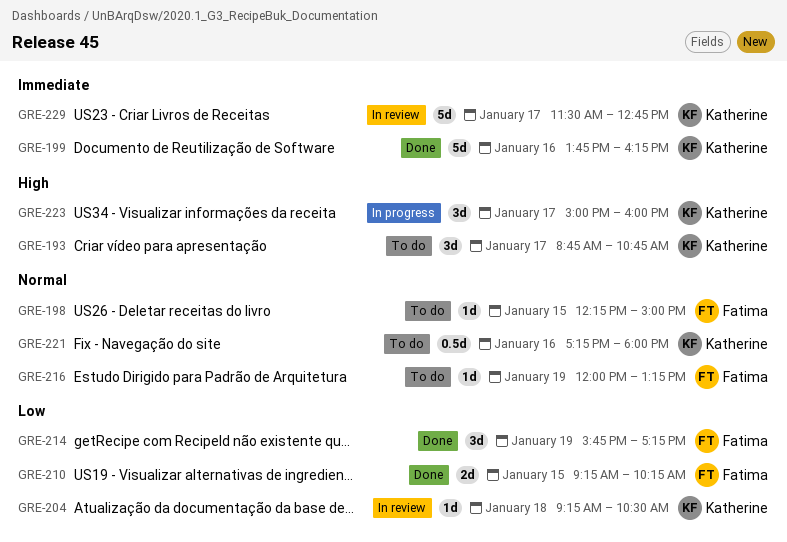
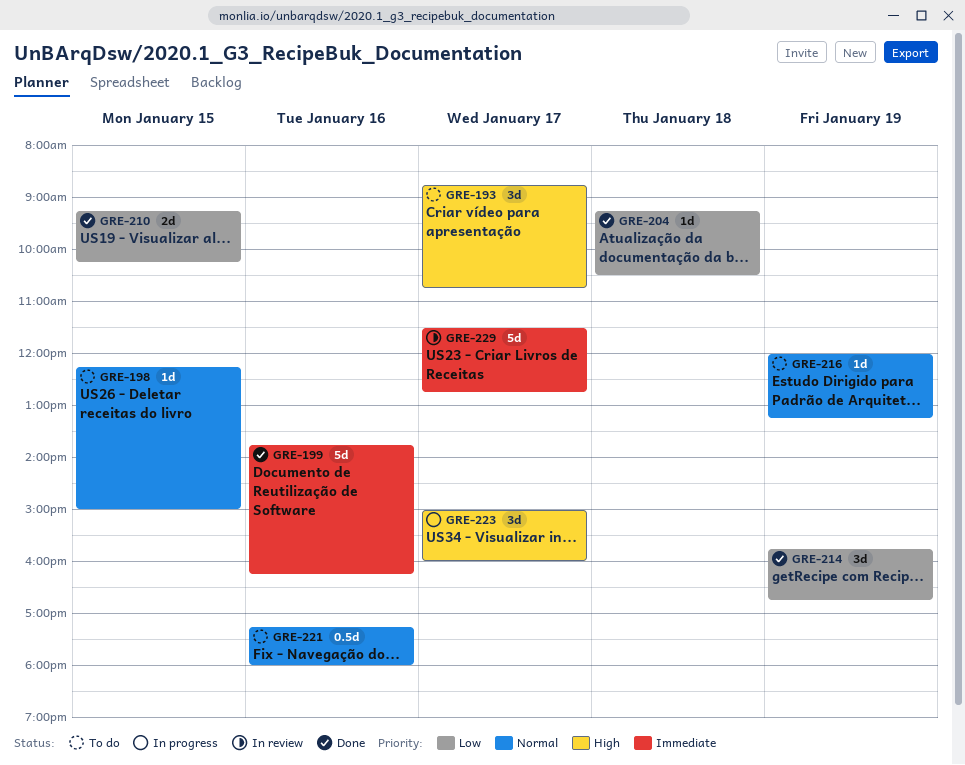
GRE-204, status: In review -> Done
GRE-214, ends: 17:15 -> 16:45

